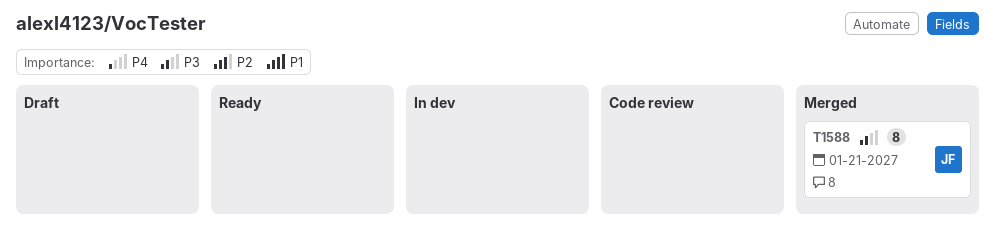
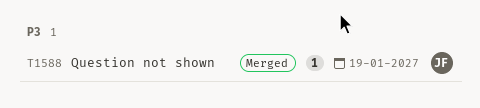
T1588, estimate: 8 -> 1
T1588, due: Jan 21 -> Jan 19

